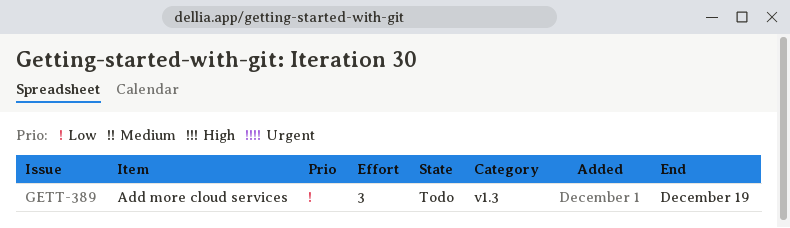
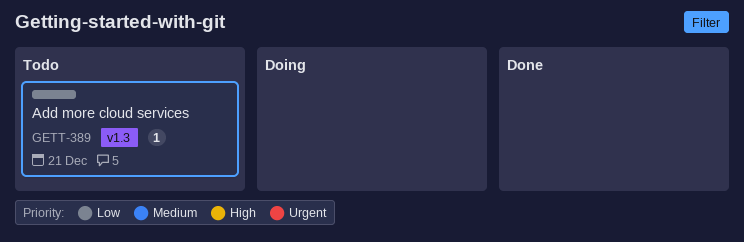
GETT-389, estimate: 3 -> 1
GETT-389, due: Dec 19 -> Dec 21

